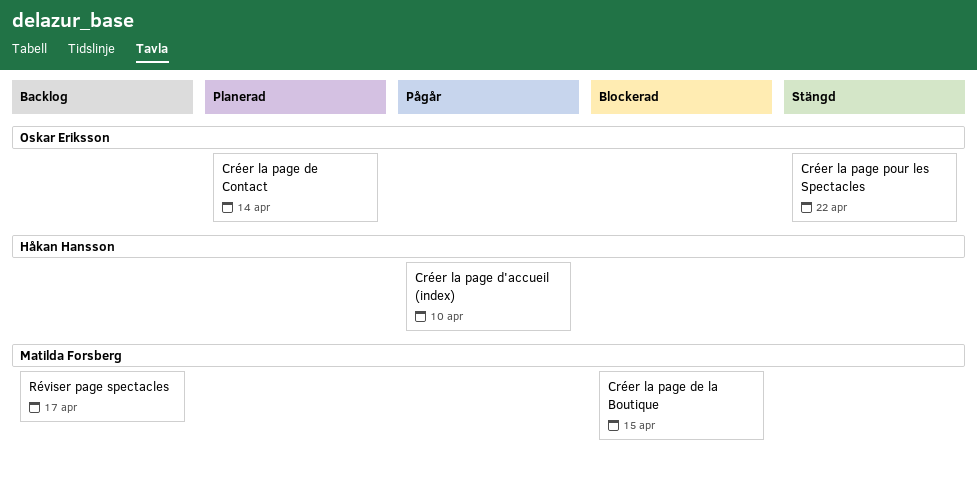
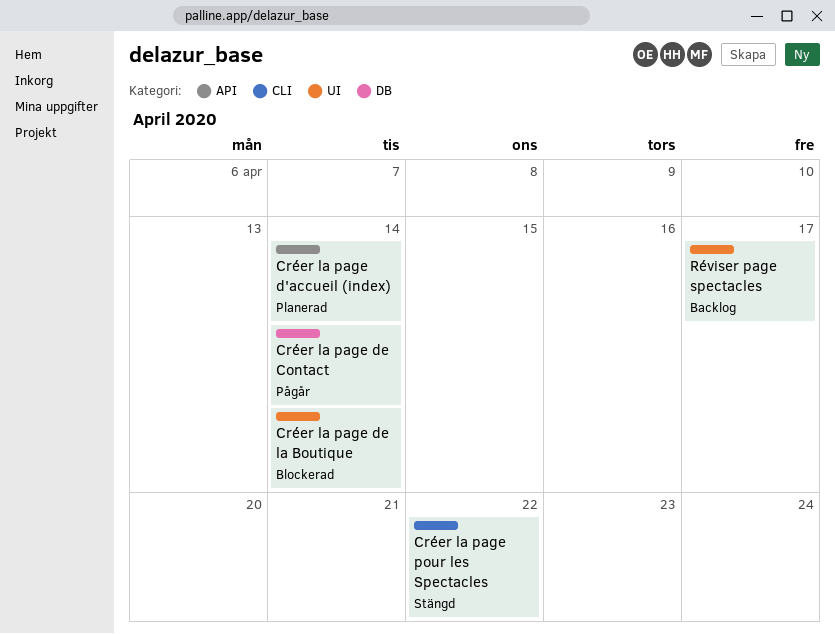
Créer la page d'accueil (index), status: Pågår -> Planerad
Créer la page d'accueil (index), due: Apr 10 -> Apr 14
Créer la page de Contact, status: Planerad -> Pågår
Créer la page de la Boutique, due: Apr 15 -> Apr 14

